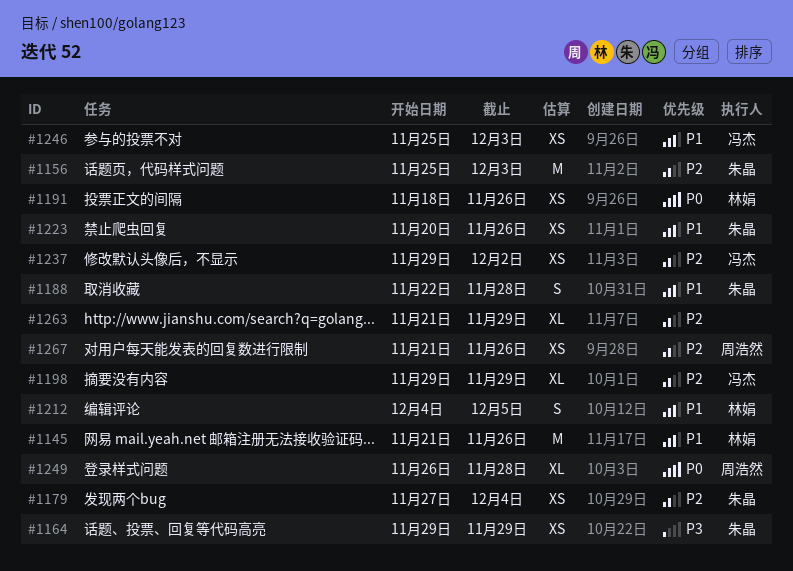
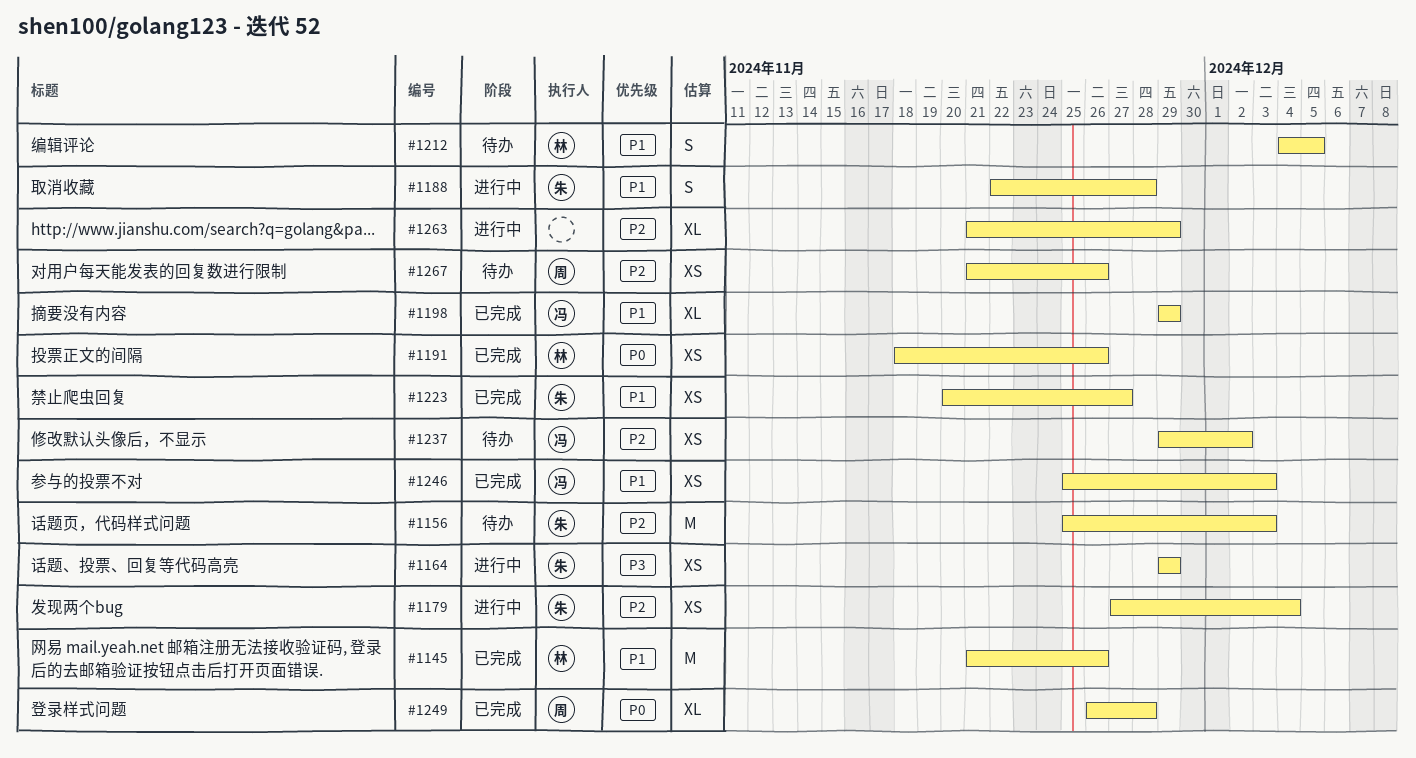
#1198, priority: P2 -> P1
#1223, due: Nov 26 -> Nov 27

